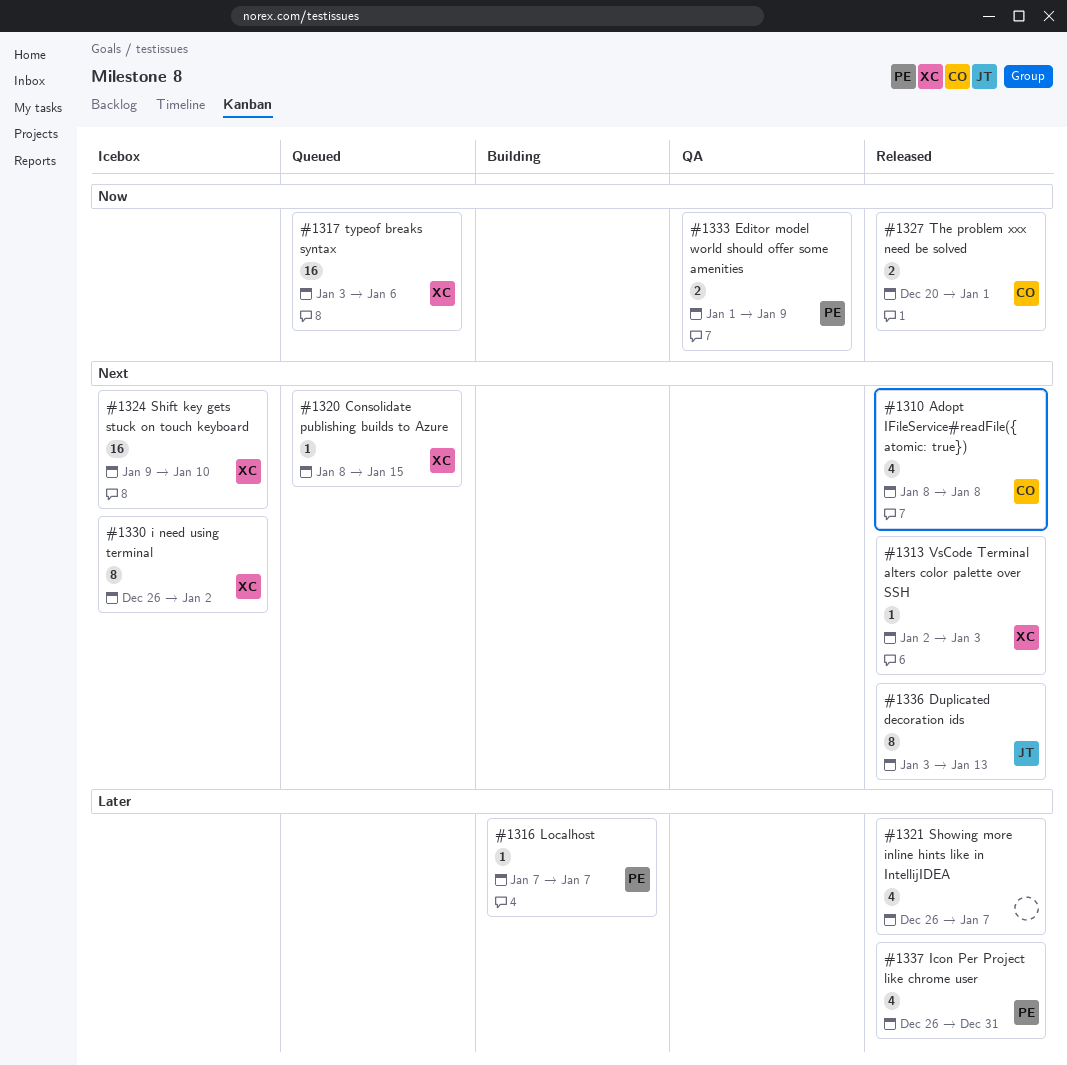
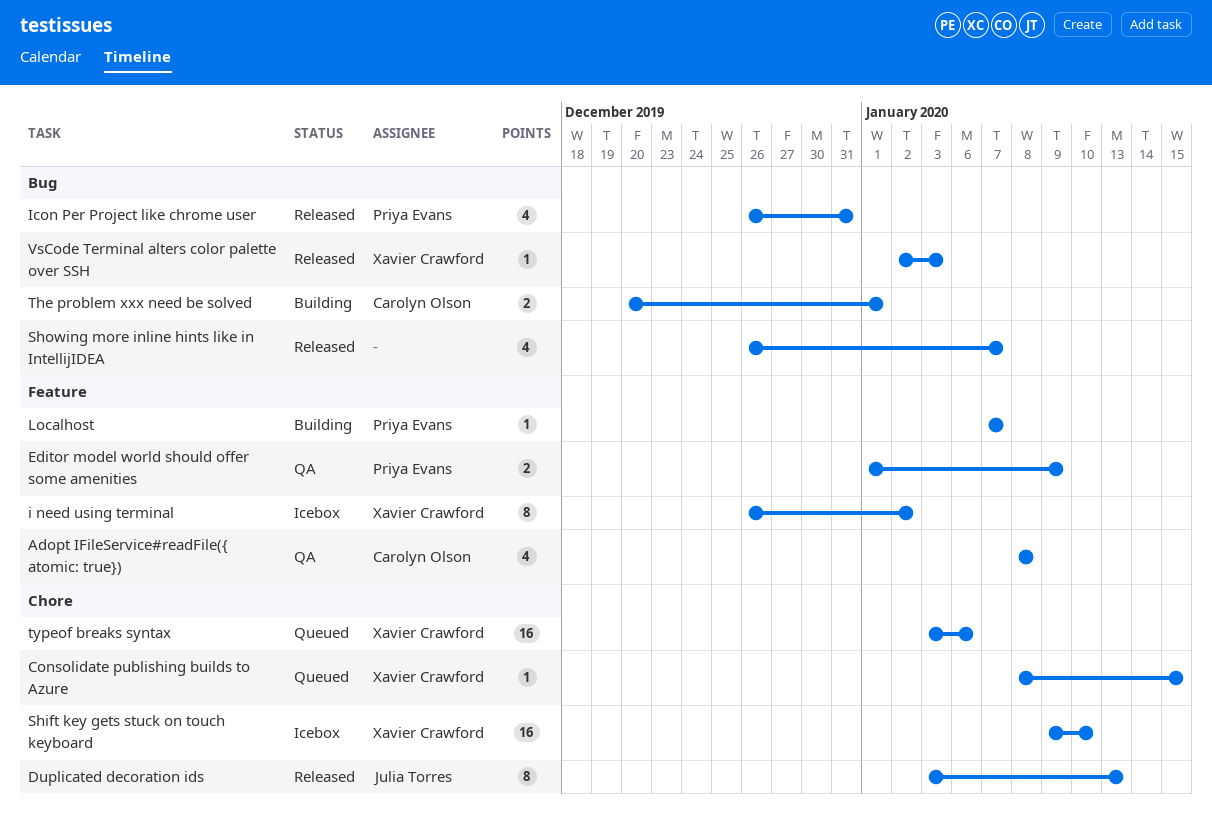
Adopt IFileService#readFile({ atomic: true}), status: Released -> QA
The problem xxx need be solved, status: Released -> Building

